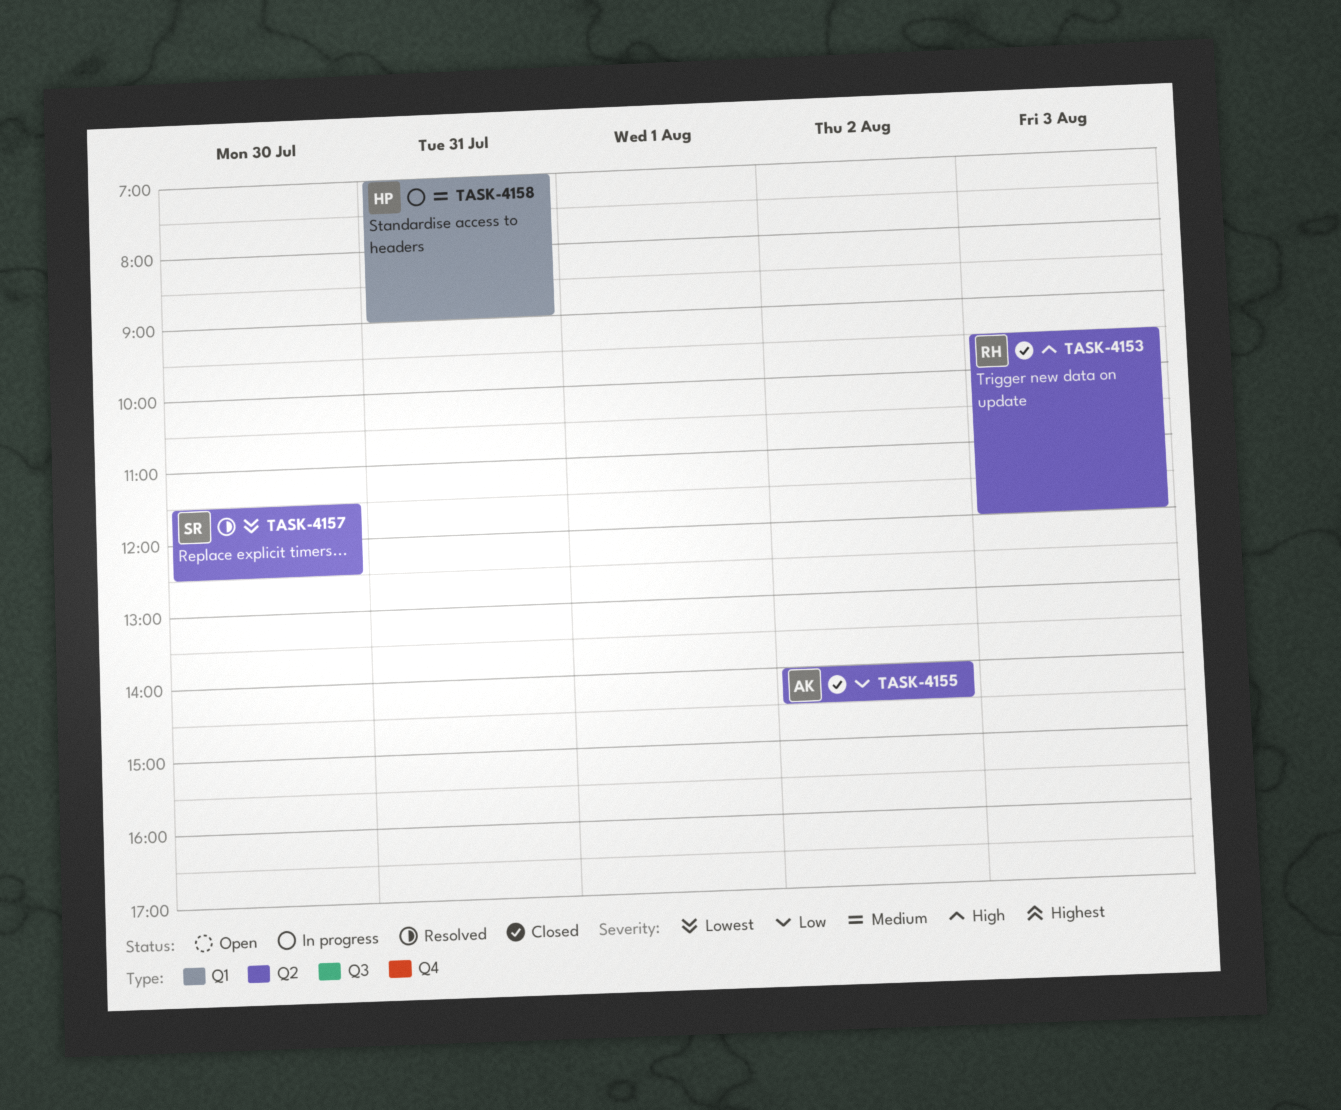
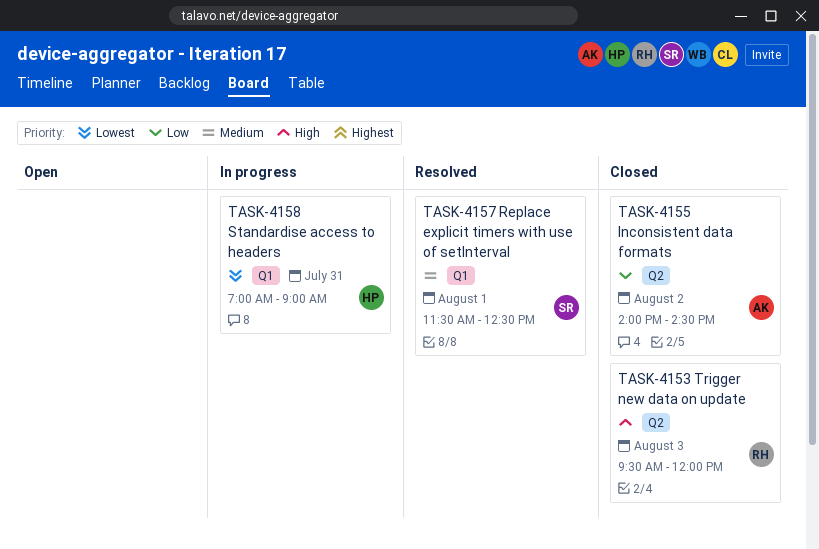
TASK-4157, priority: Lowest -> Medium
TASK-4157, label: Q2 -> Q1
TASK-4157, day: Jul 30 -> Aug 1
TASK-4158, priority: Medium -> Lowest

